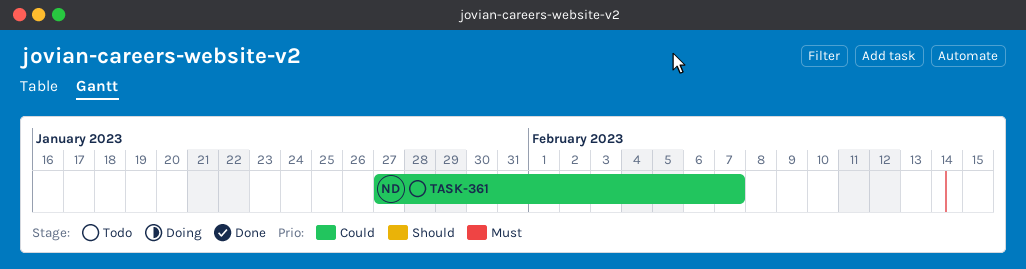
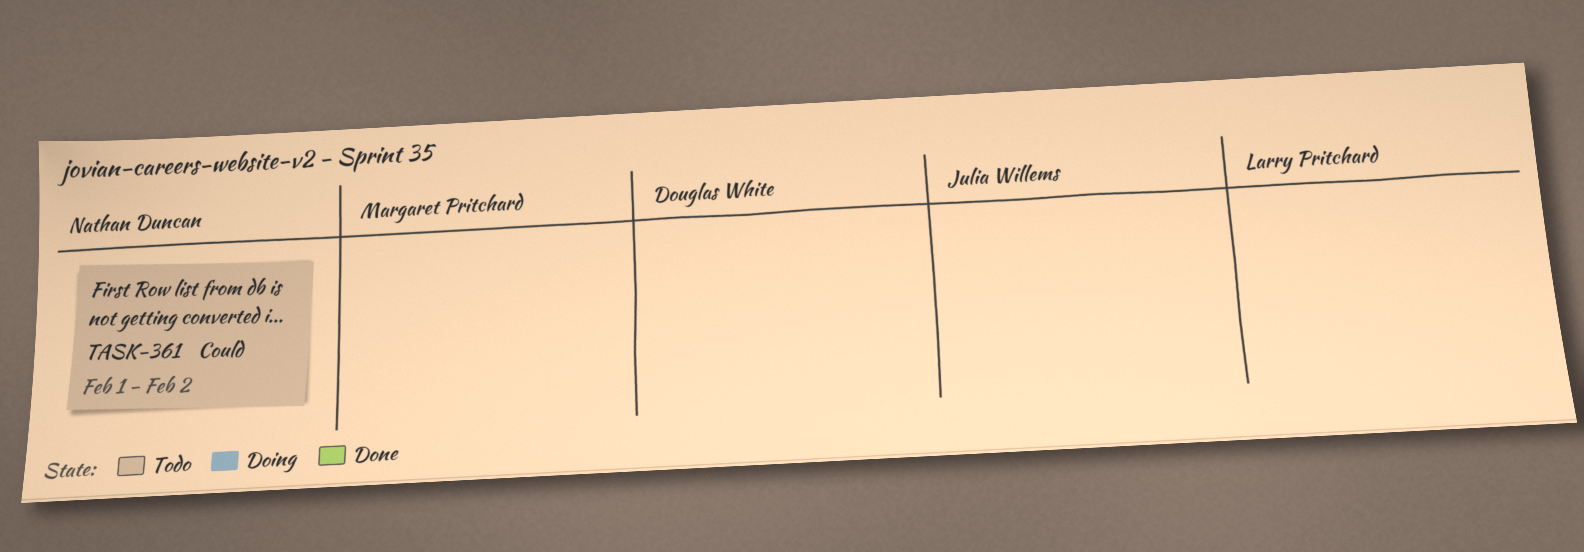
TASK-361, start: Jan 27 -> Feb 1
TASK-361, due: Feb 7 -> Feb 2

